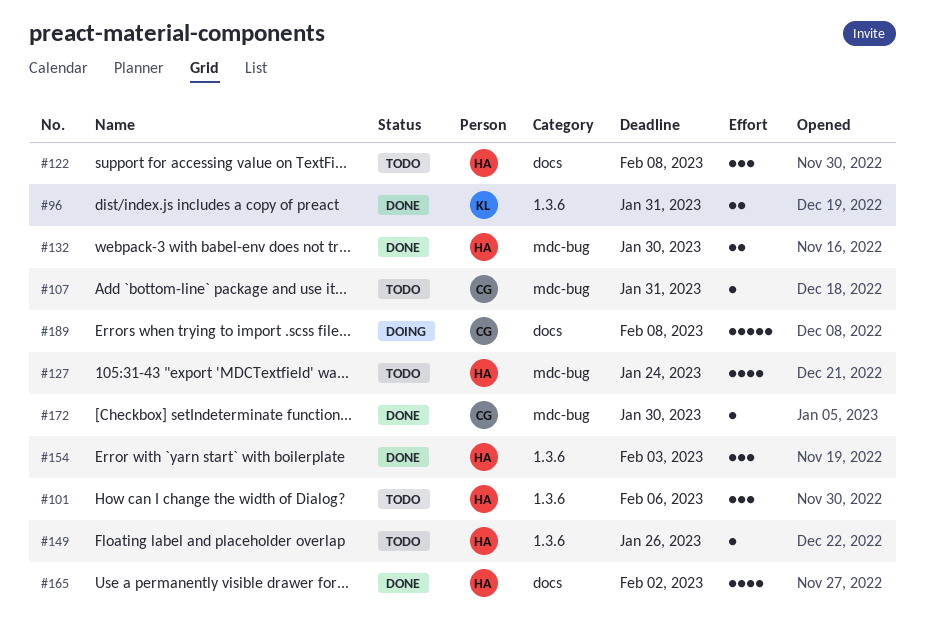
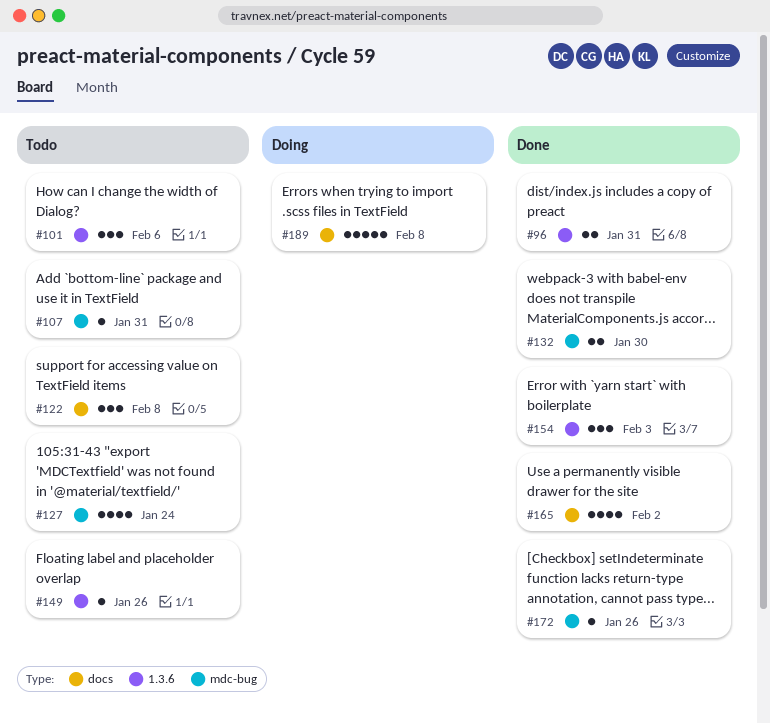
#172, due: Jan 30 -> Jan 26

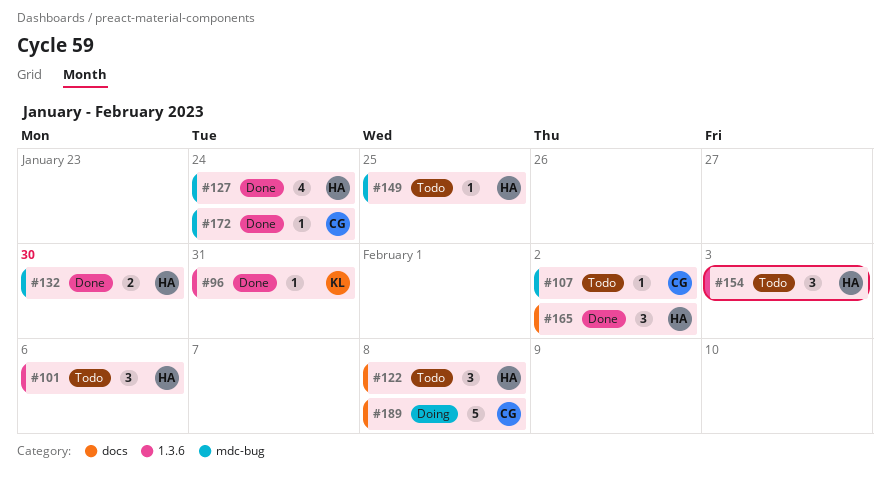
#96, estimate: 2 -> 1
#107, due: Jan 31 -> Feb 2
#127, status: Todo -> Done
#149, label: 1.3.6 -> mdc-bug
#149, due: Jan 26 -> Jan 25
#154, status: Done -> Todo
#165, estimate: 4 -> 3
#172, due: Jan 26 -> Jan 24

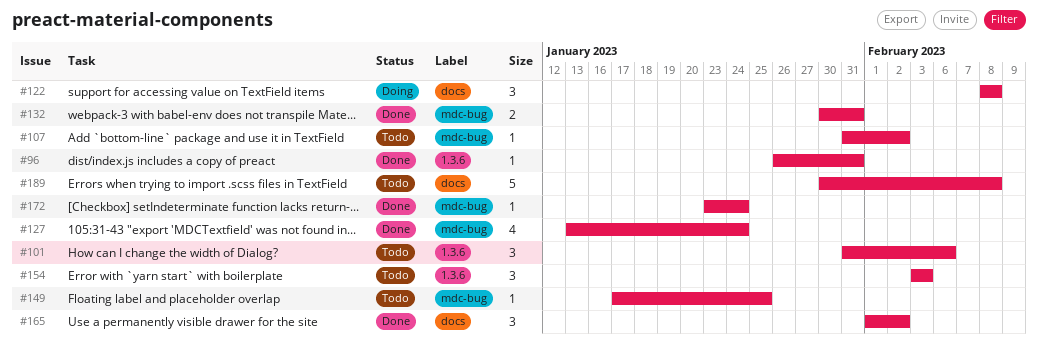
#122, status: Todo -> Doing
#132, due: Jan 30 -> Jan 31
#189, status: Doing -> Todo

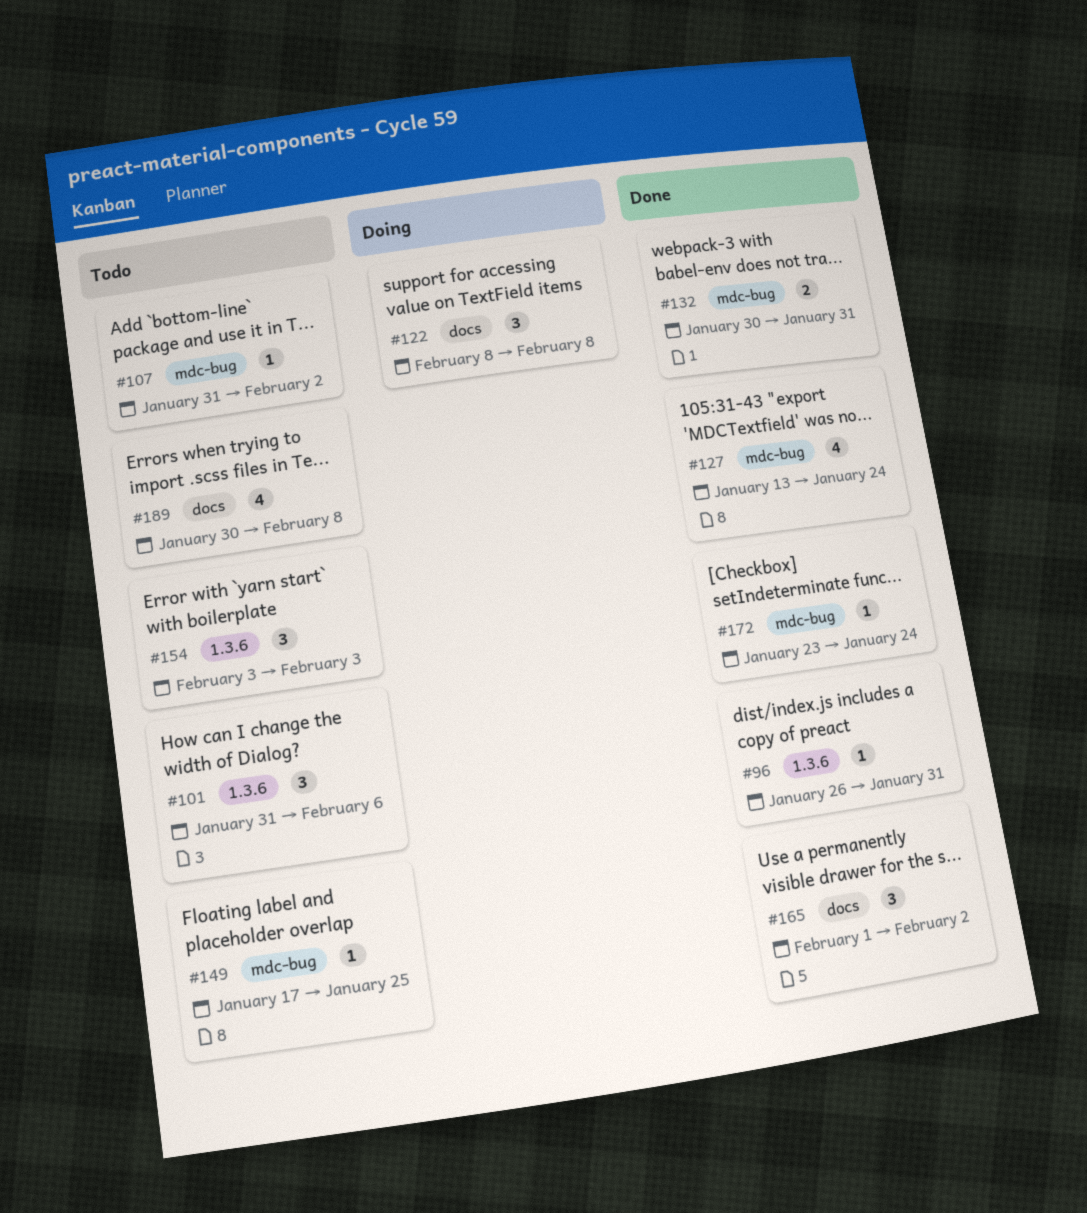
#189, estimate: 5 -> 4

